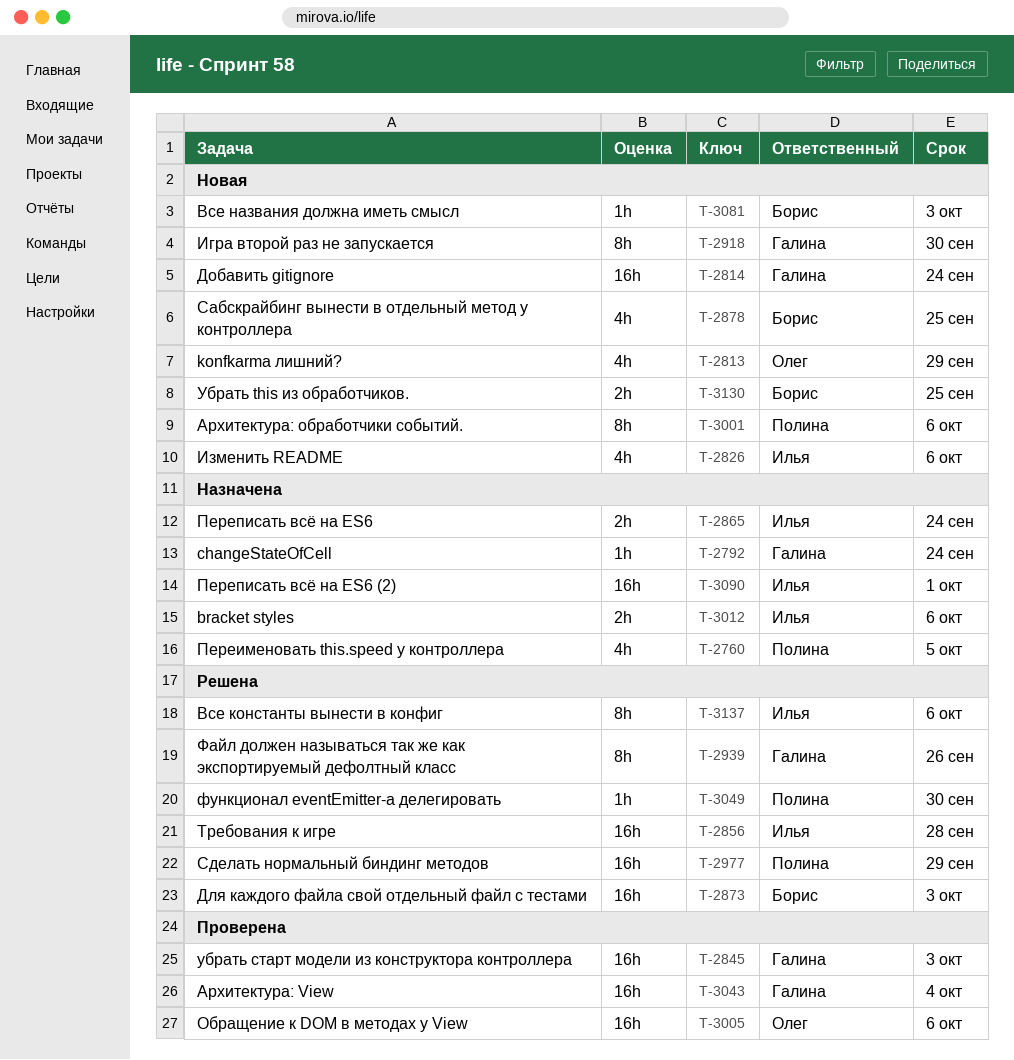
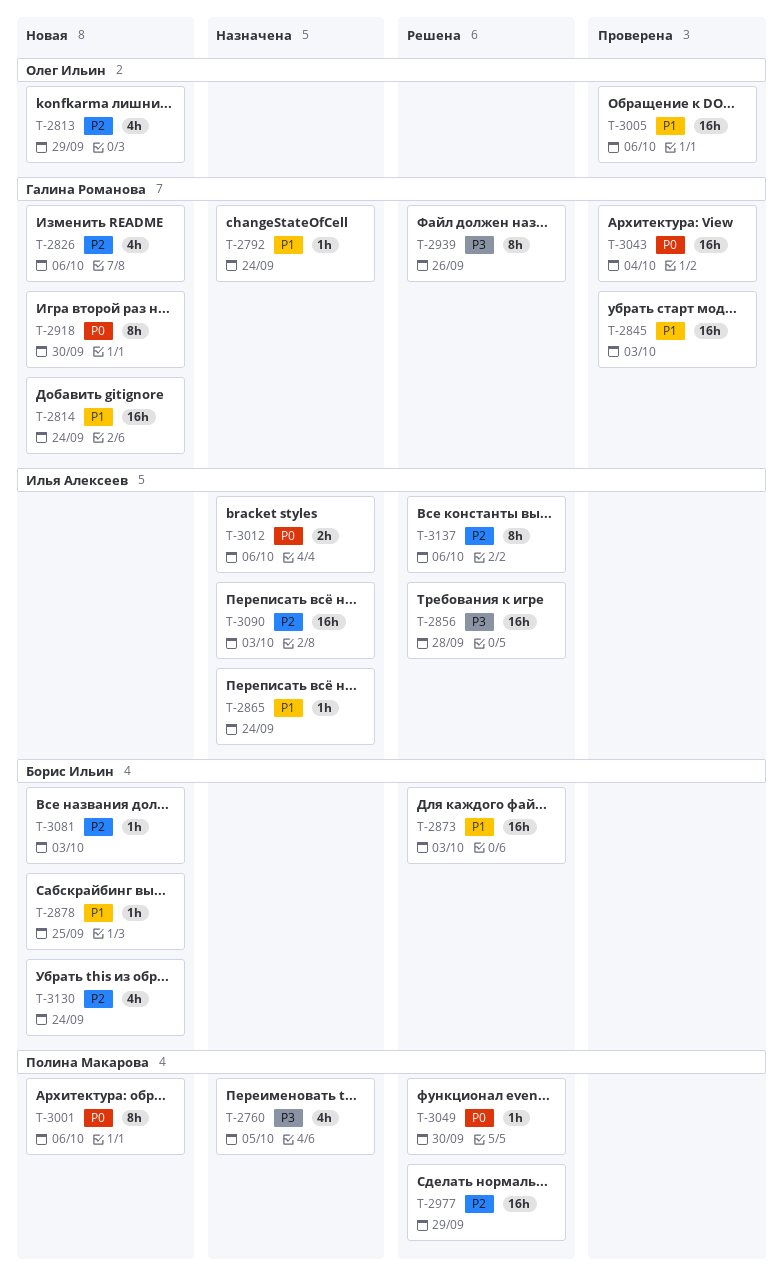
T-2826, owner: Илья Алексеев -> Галина Романова
T-2865, estimate: 2h -> 1h
T-2878, estimate: 4h -> 1h
T-3090, due: Oct 1 -> Oct 3
T-3130, estimate: 2h -> 4h
T-3130, due: Sep 25 -> Sep 24

